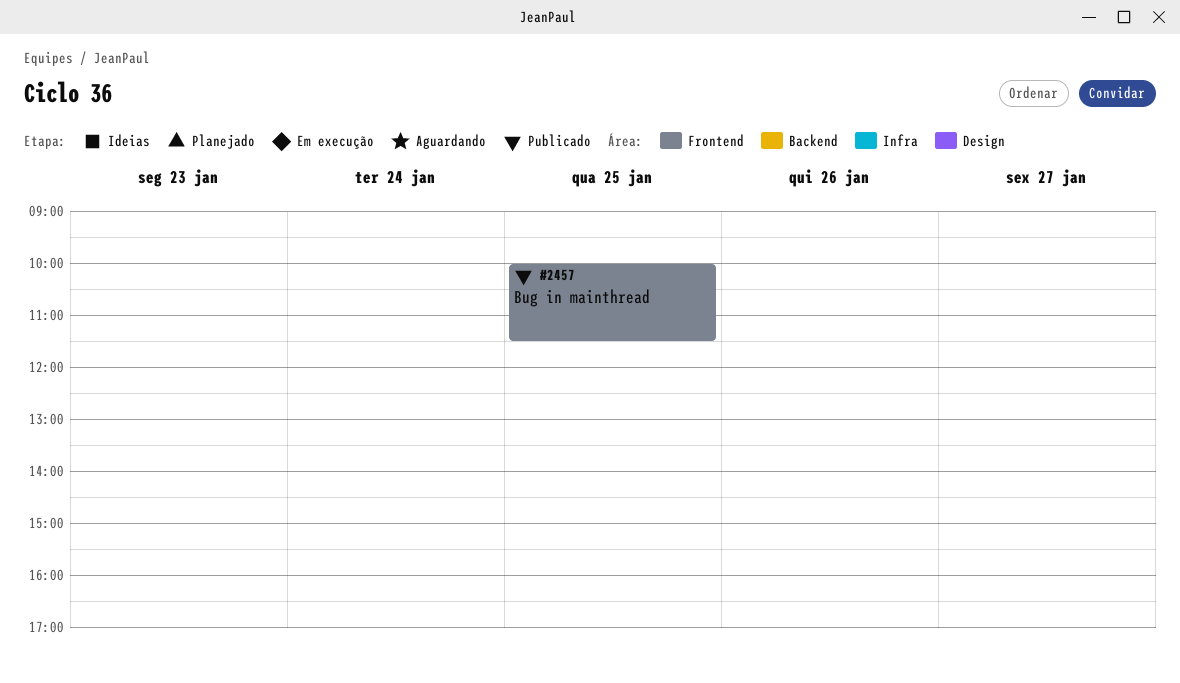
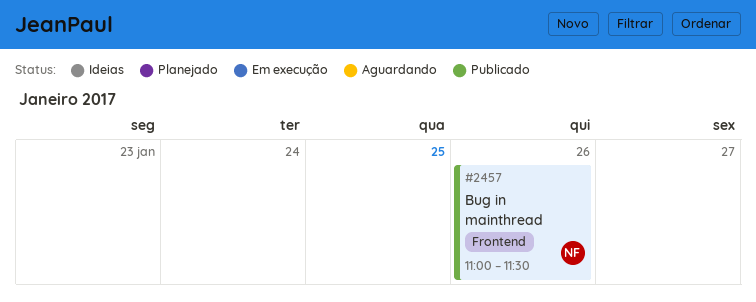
#2457, day: Jan 25 -> Jan 26
#2457, begins: 10:00 -> 11:00

